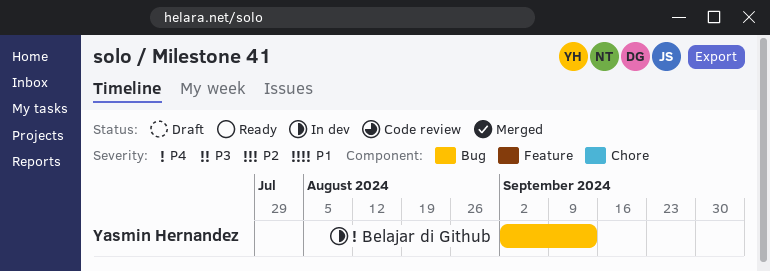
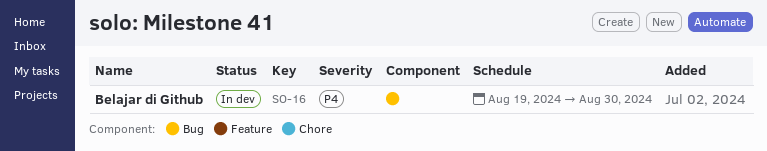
Belajar di Github, start: Sep 2 -> Aug 19
Belajar di Github, due: Sep 13 -> Aug 30

